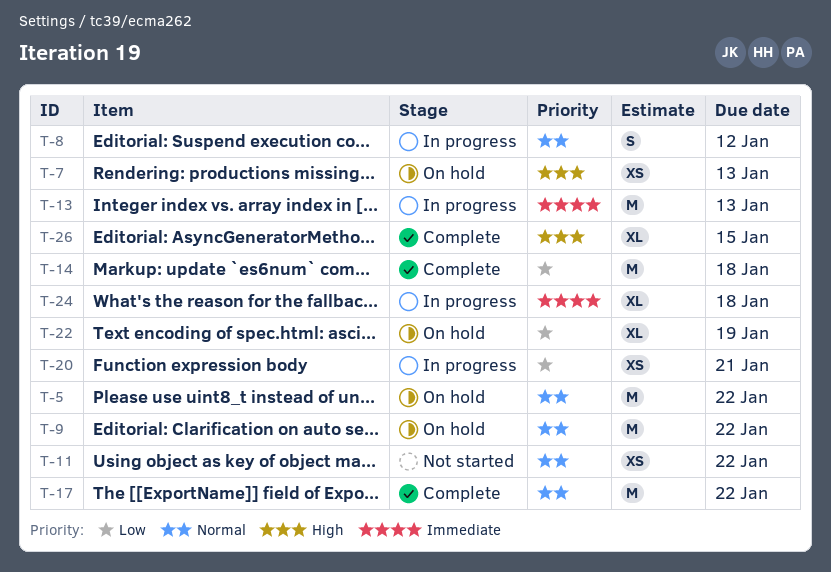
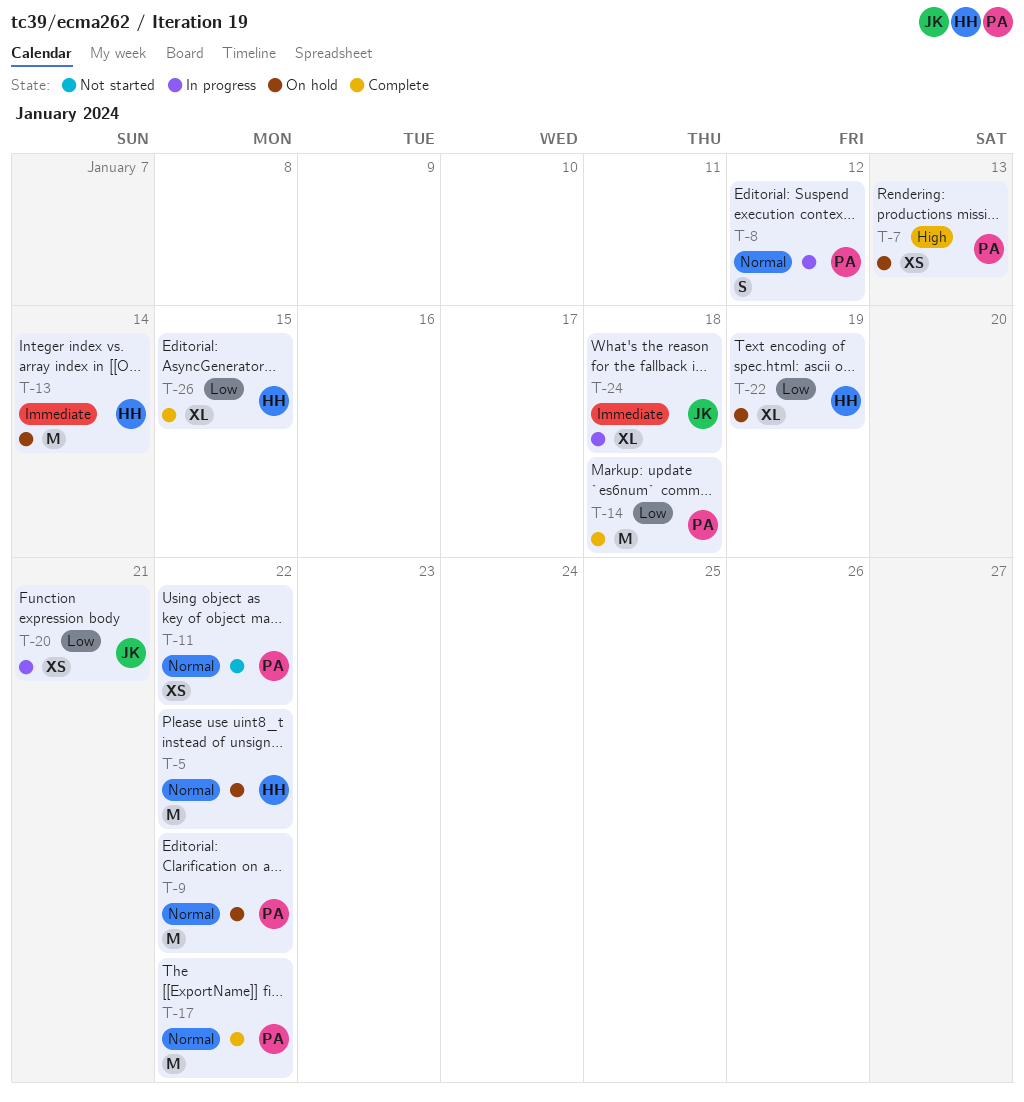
T-13, status: In progress -> On hold
T-13, due: Jan 13 -> Jan 14
T-26, priority: High -> Low

